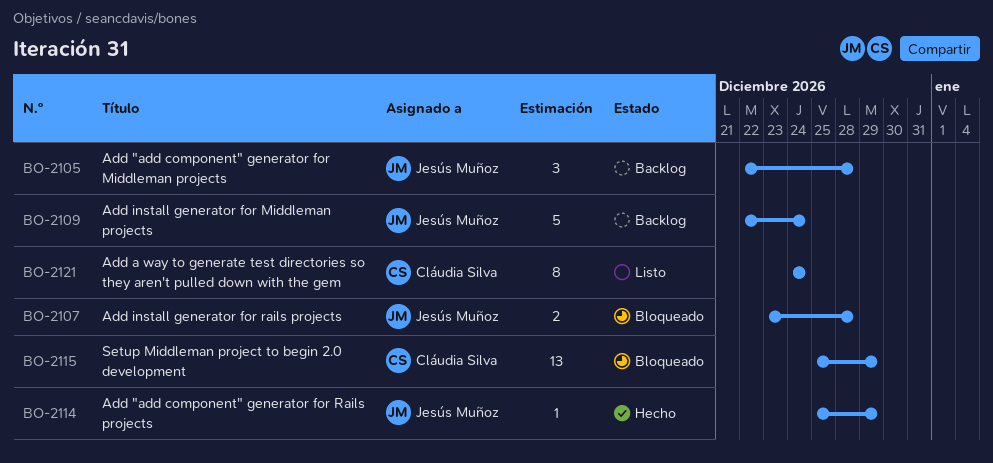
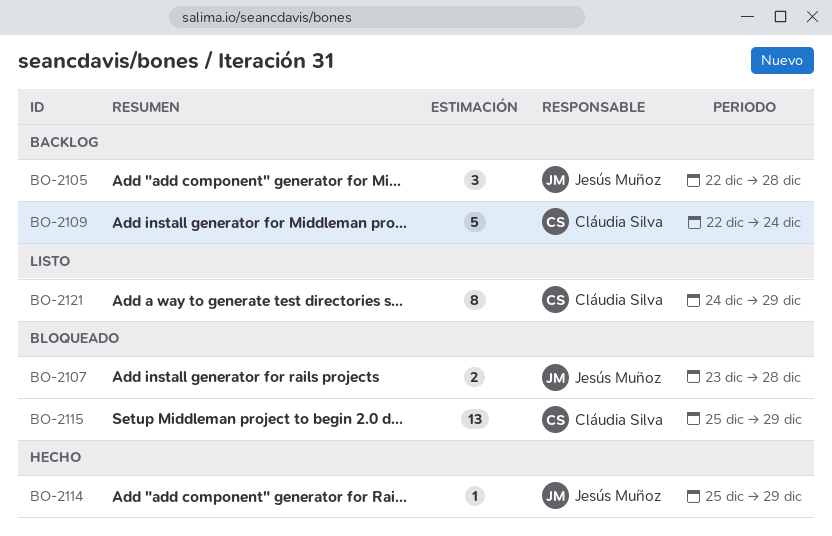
BO-2109, owner: Jesús Muñoz -> Cláudia Silva
BO-2121, due: Dec 24 -> Dec 29

